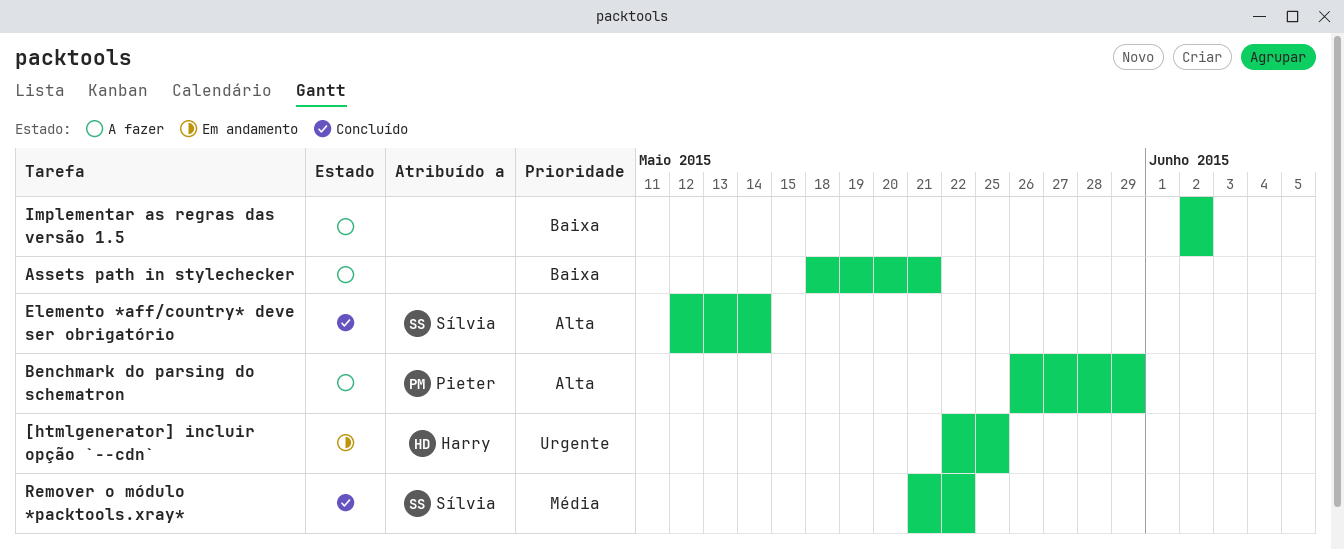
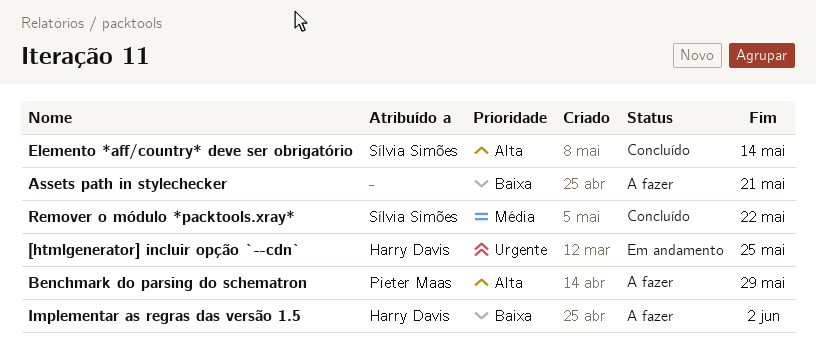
Implementar as regras das versão 1.5, owner: none -> Harry Davis

